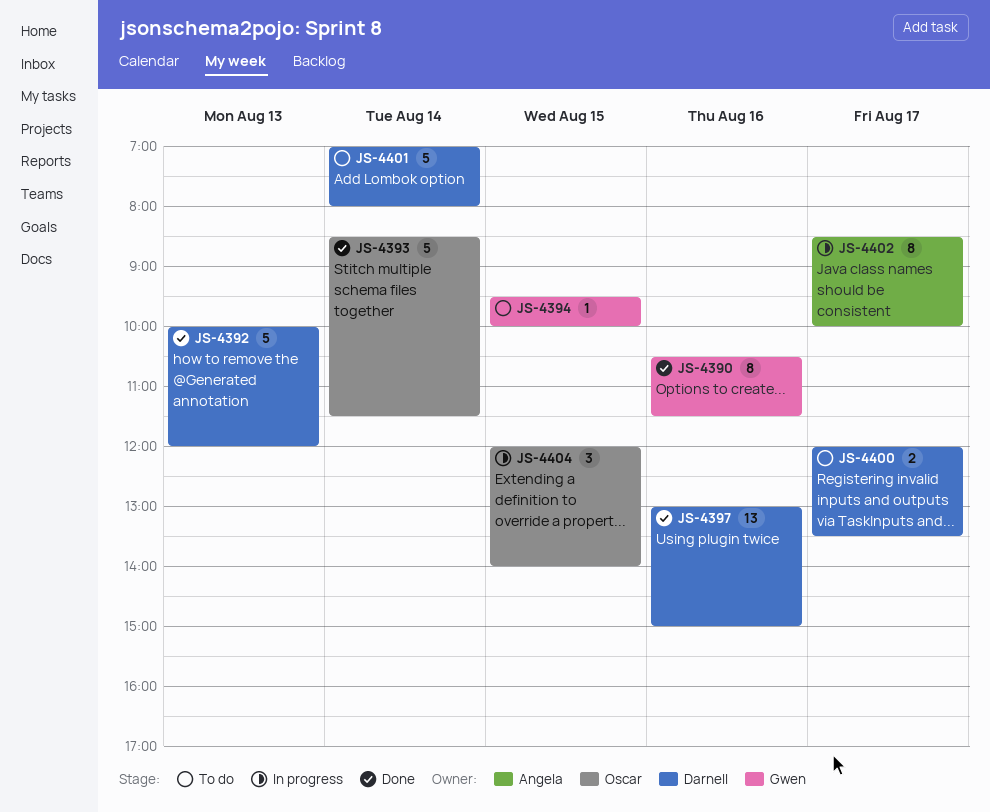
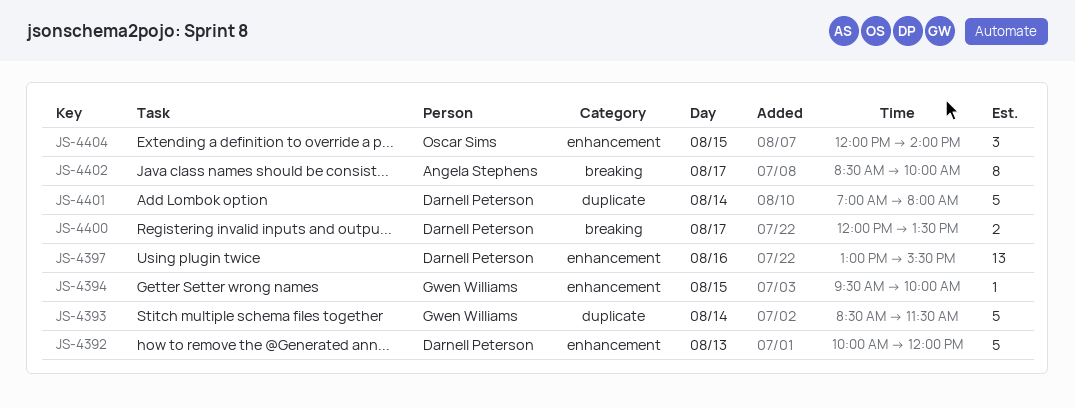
JS-4390: present -> none
JS-4393, owner: Oscar Sims -> Gwen Williams
JS-4397, ends: 15:00 -> 15:30

